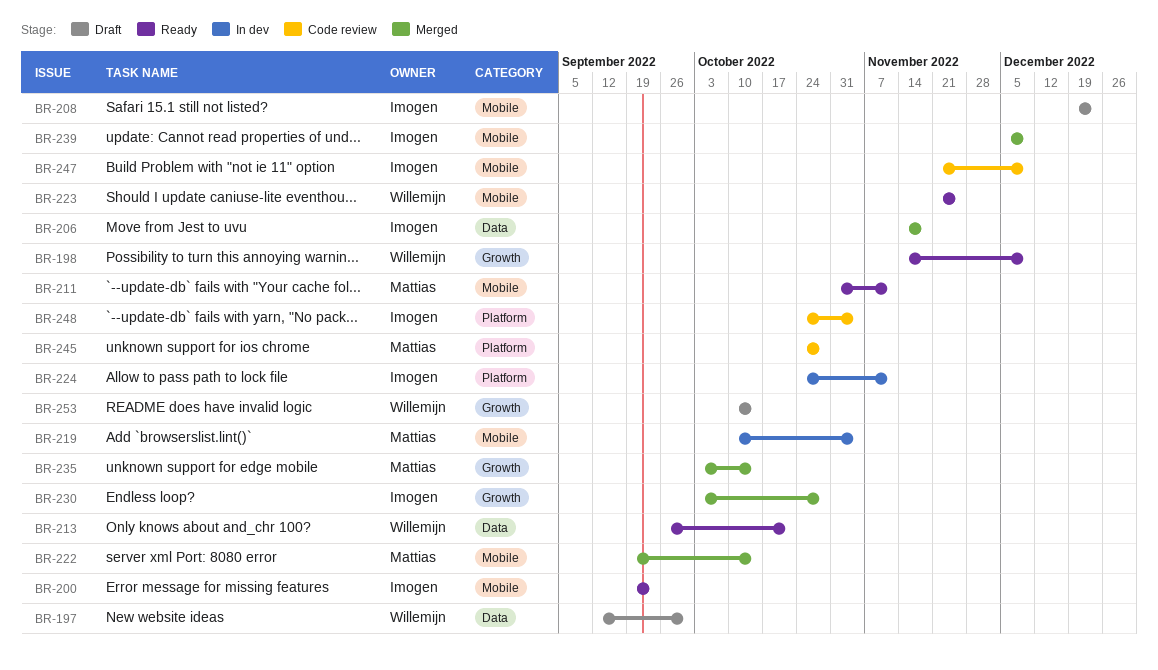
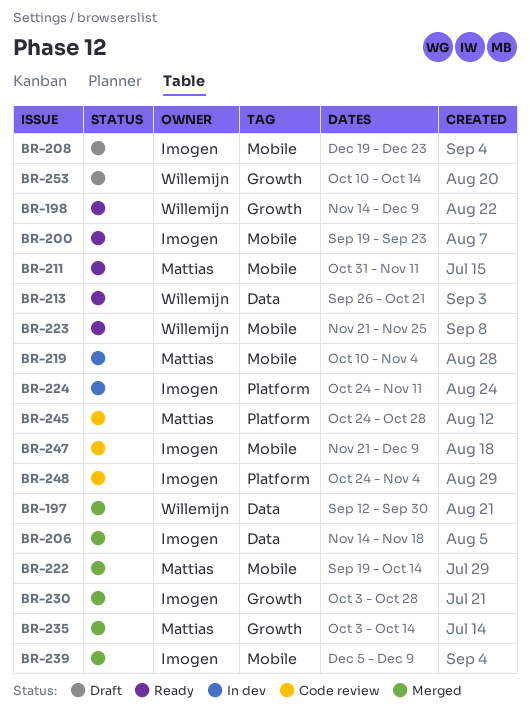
BR-197, status: Draft -> Merged

